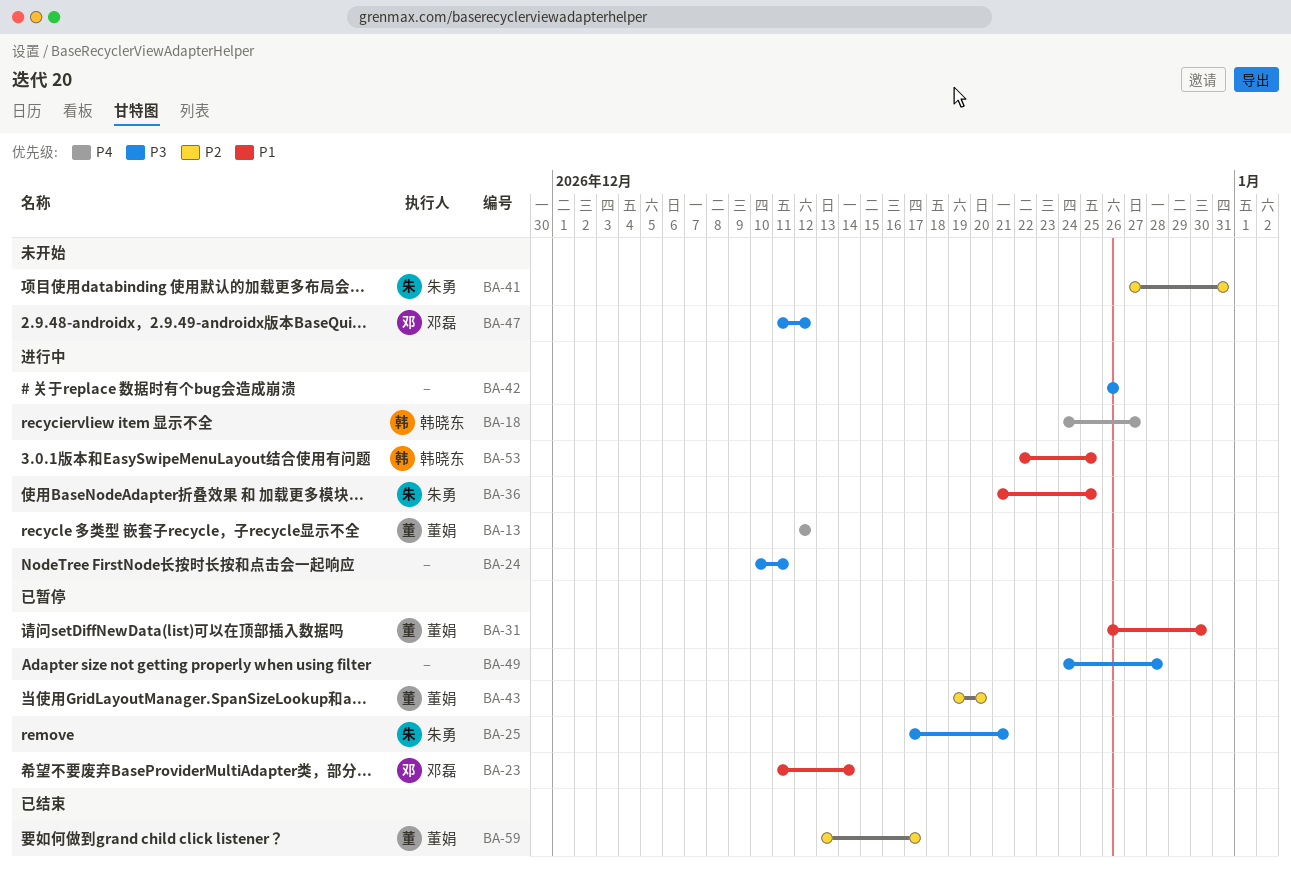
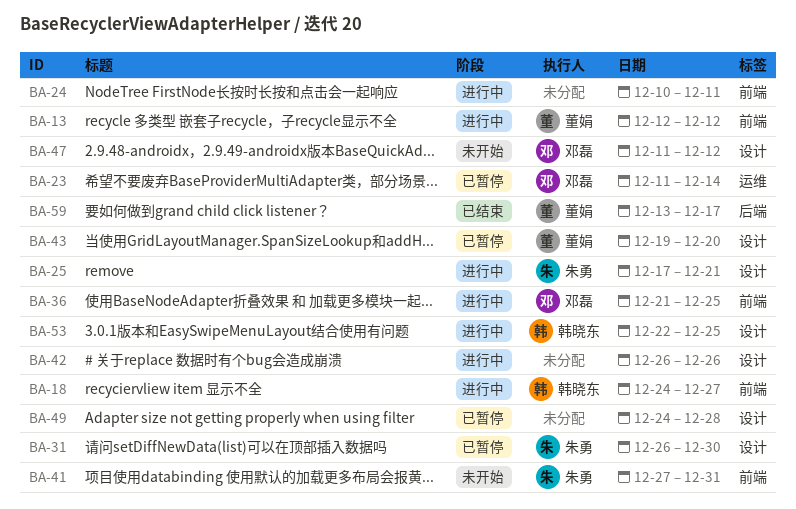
BA-25, status: 已暂停 -> 进行中
BA-31, owner: 董娟 -> 朱勇
BA-36, owner: 朱勇 -> 邓磊

